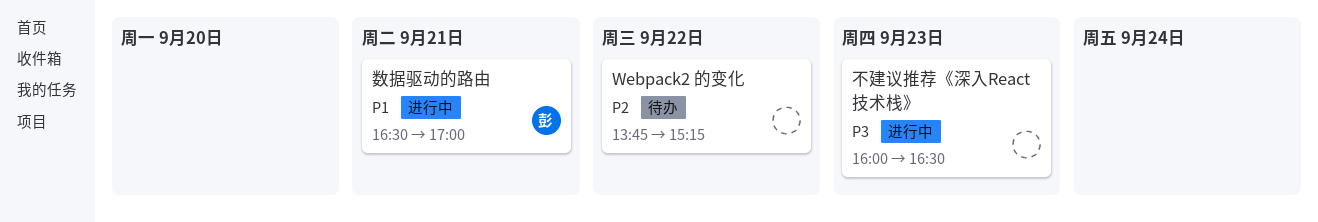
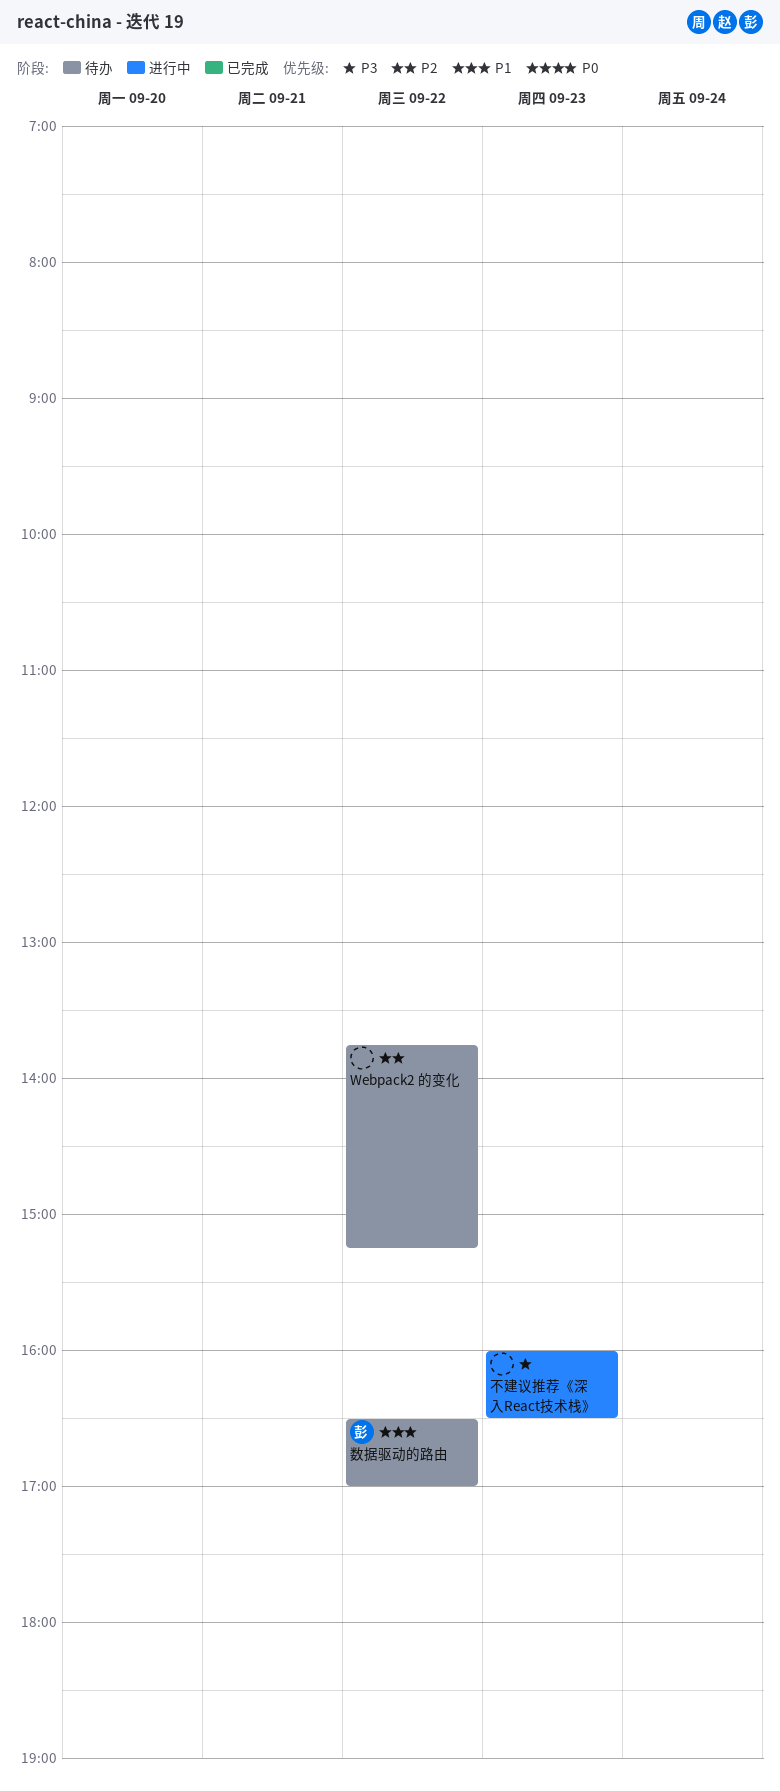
数据驱动的路由, status: 进行中 -> 待办
数据驱动的路由, day: Sep 21 -> Sep 22

